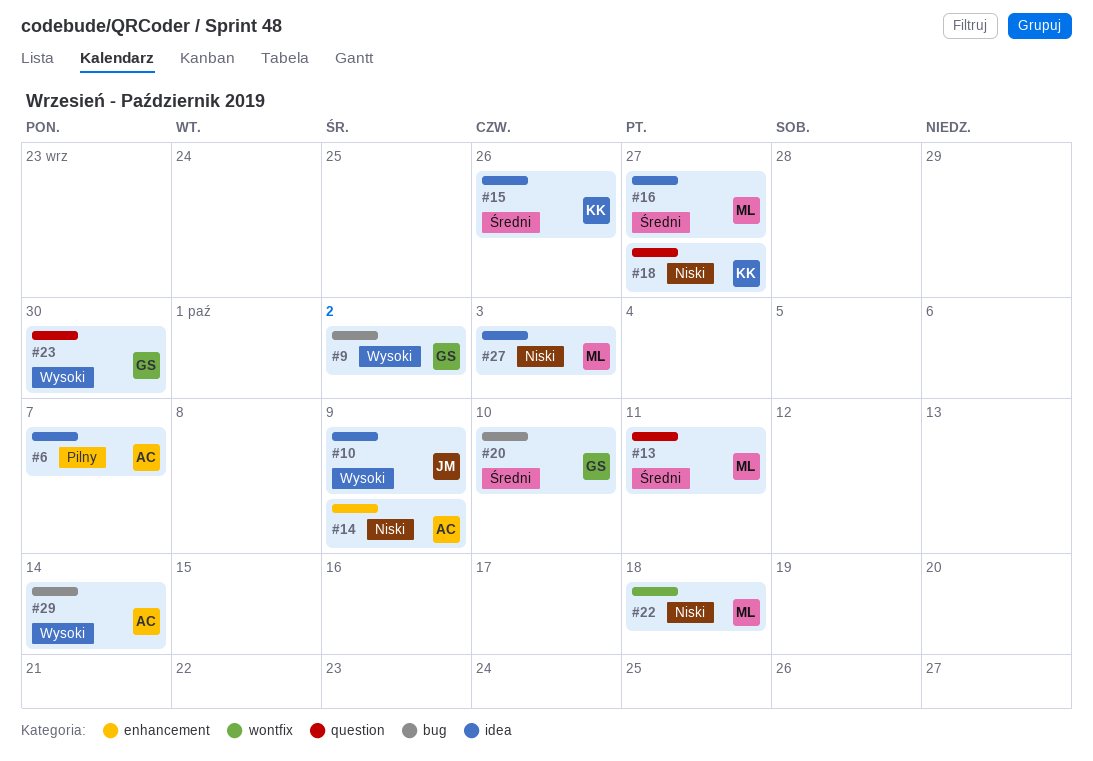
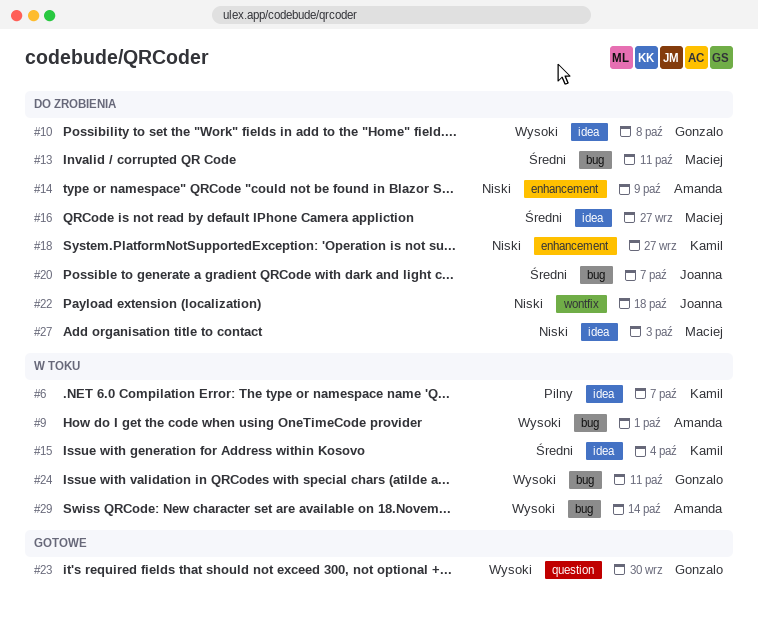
#6, owner: Amanda -> Kamil
#9, owner: Gonzalo -> Amanda
#9, due: Oct 2 -> Oct 1
#10, owner: Joanna -> Gonzalo
#10, due: Oct 9 -> Oct 8
#13, label: question -> bug
#15, due: Sep 26 -> Oct 4
#18, label: question -> enhancement
#20, owner: Gonzalo -> Joanna
#20, due: Oct 10 -> Oct 7
#22, owner: Maciej -> Joanna
#24: none -> present

